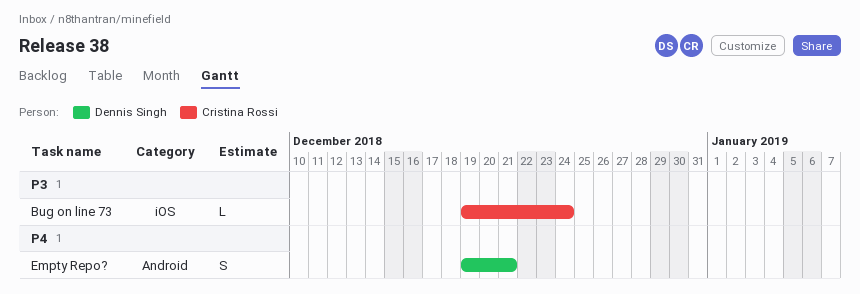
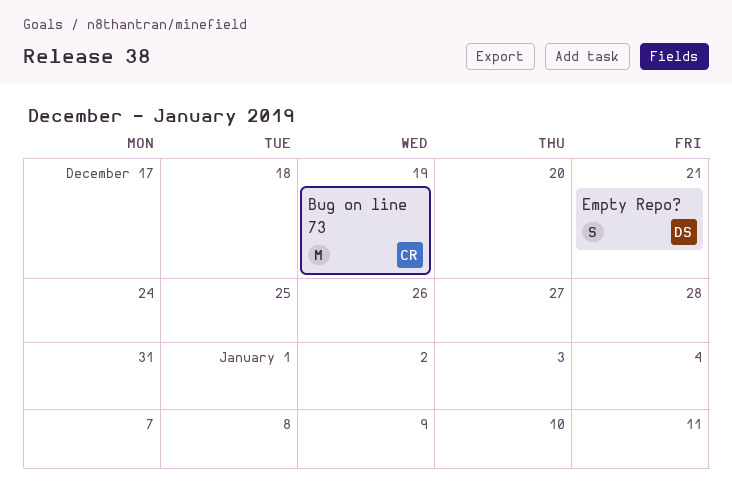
Bug on line 73, estimate: L -> M
Bug on line 73, due: Dec 24 -> Dec 19

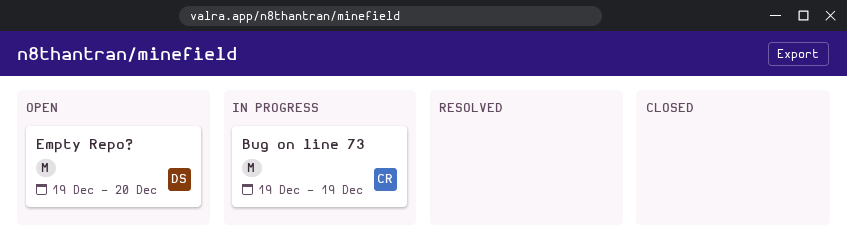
Empty Repo?, estimate: S -> M
Empty Repo?, due: Dec 21 -> Dec 20

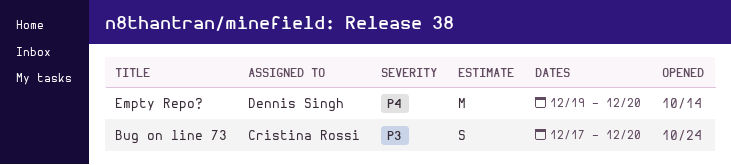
Bug on line 73, estimate: M -> S
Bug on line 73, start: Dec 19 -> Dec 17
Bug on line 73, due: Dec 19 -> Dec 20

